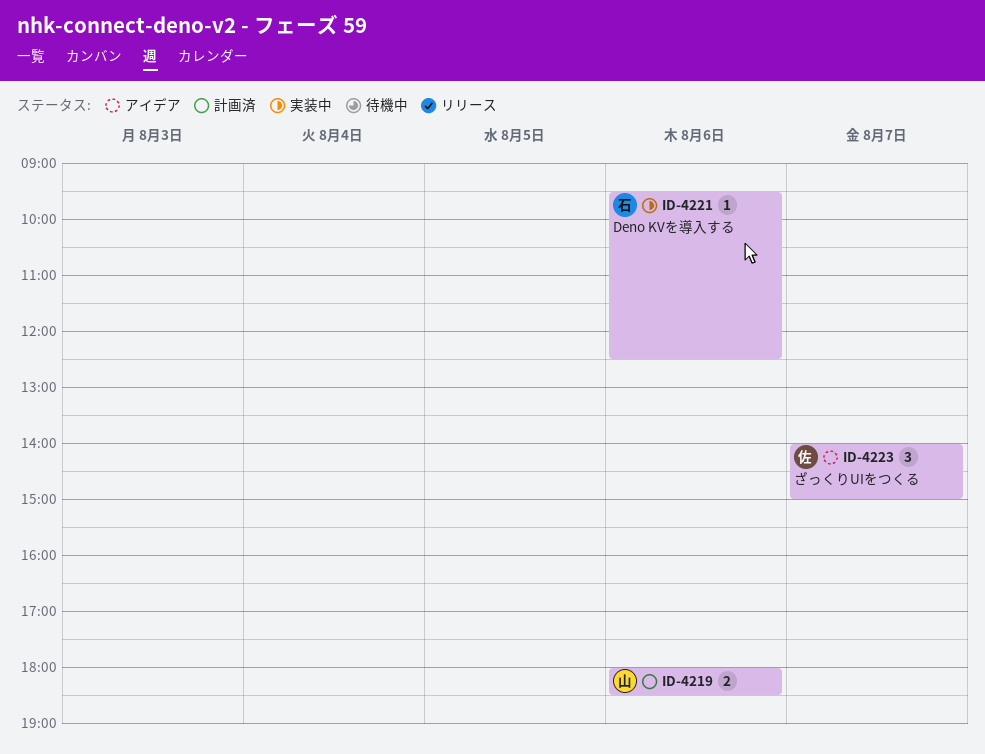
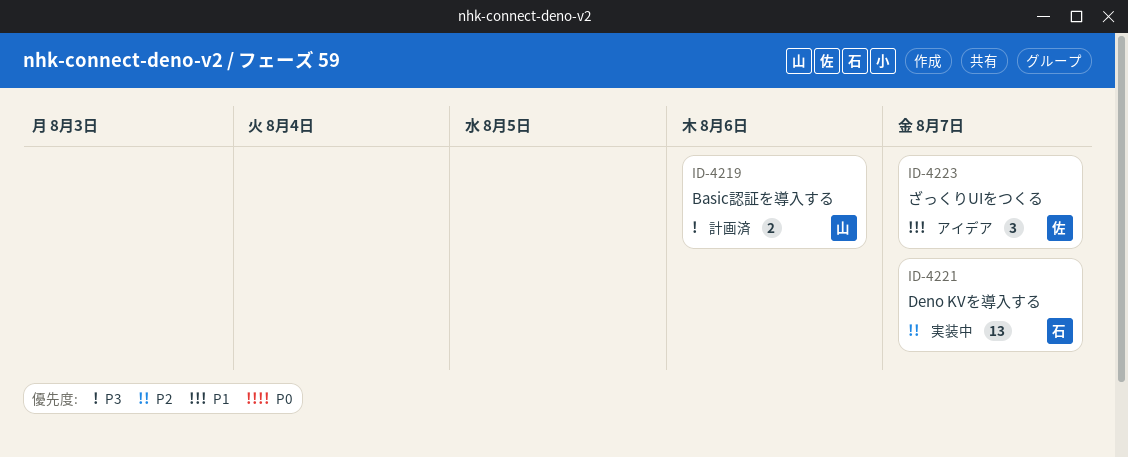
ID-4221, estimate: 1 -> 13
ID-4221, day: Aug 6 -> Aug 7

